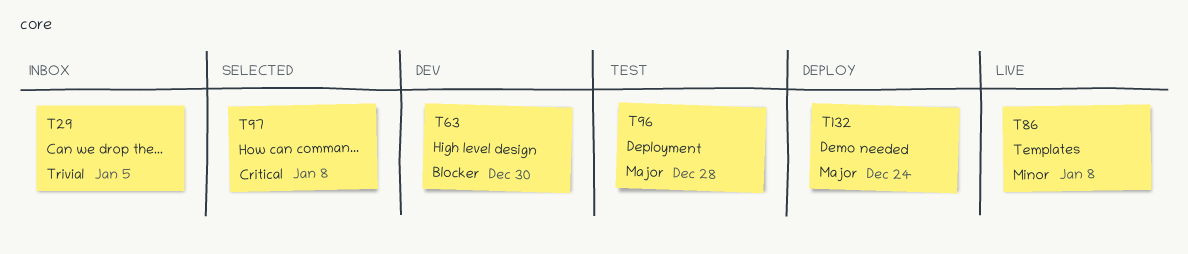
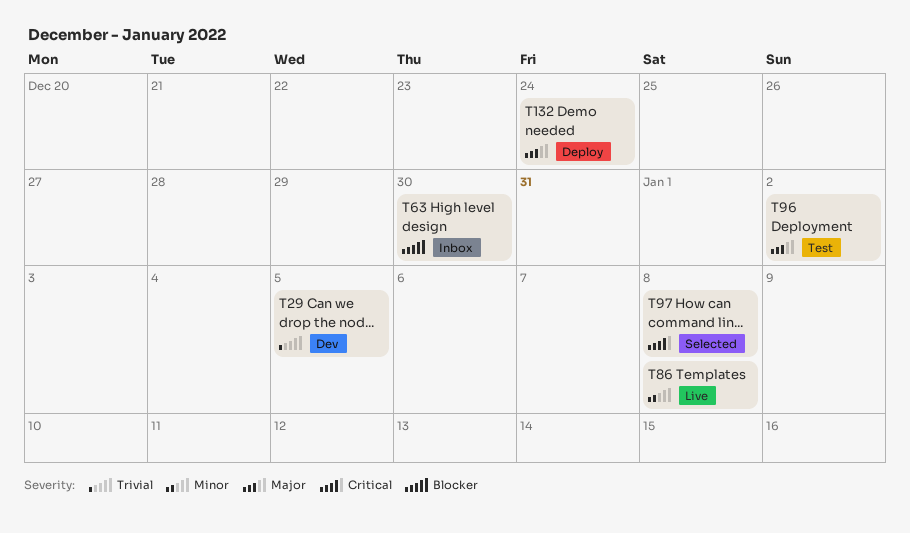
T29, status: Inbox -> Dev
T63, status: Dev -> Inbox
T96, due: Dec 28 -> Jan 2

